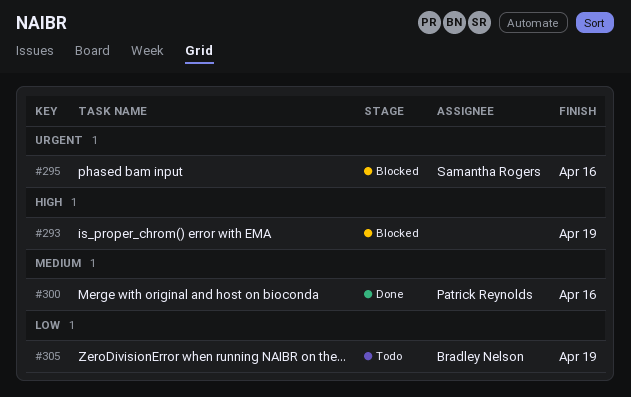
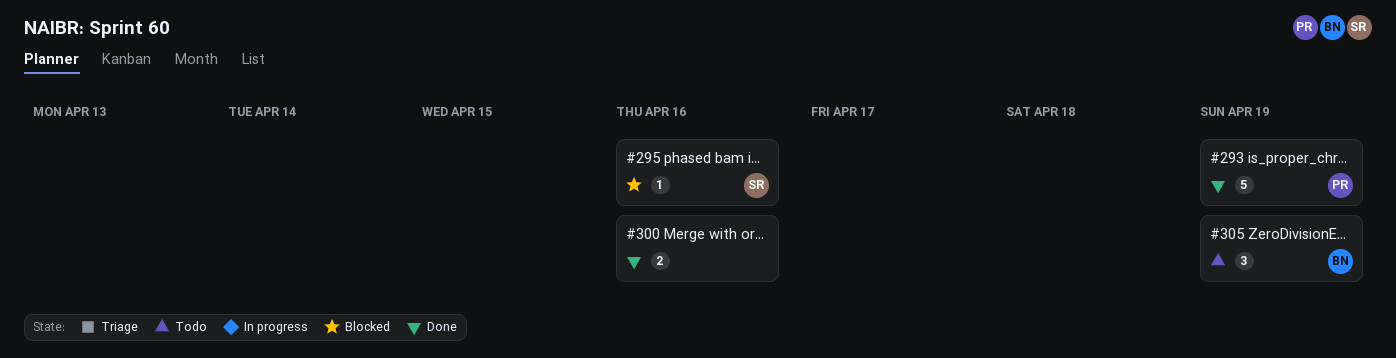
#293, status: Blocked -> Done
#293, owner: none -> Patrick Reynolds
#300, owner: Patrick Reynolds -> none

